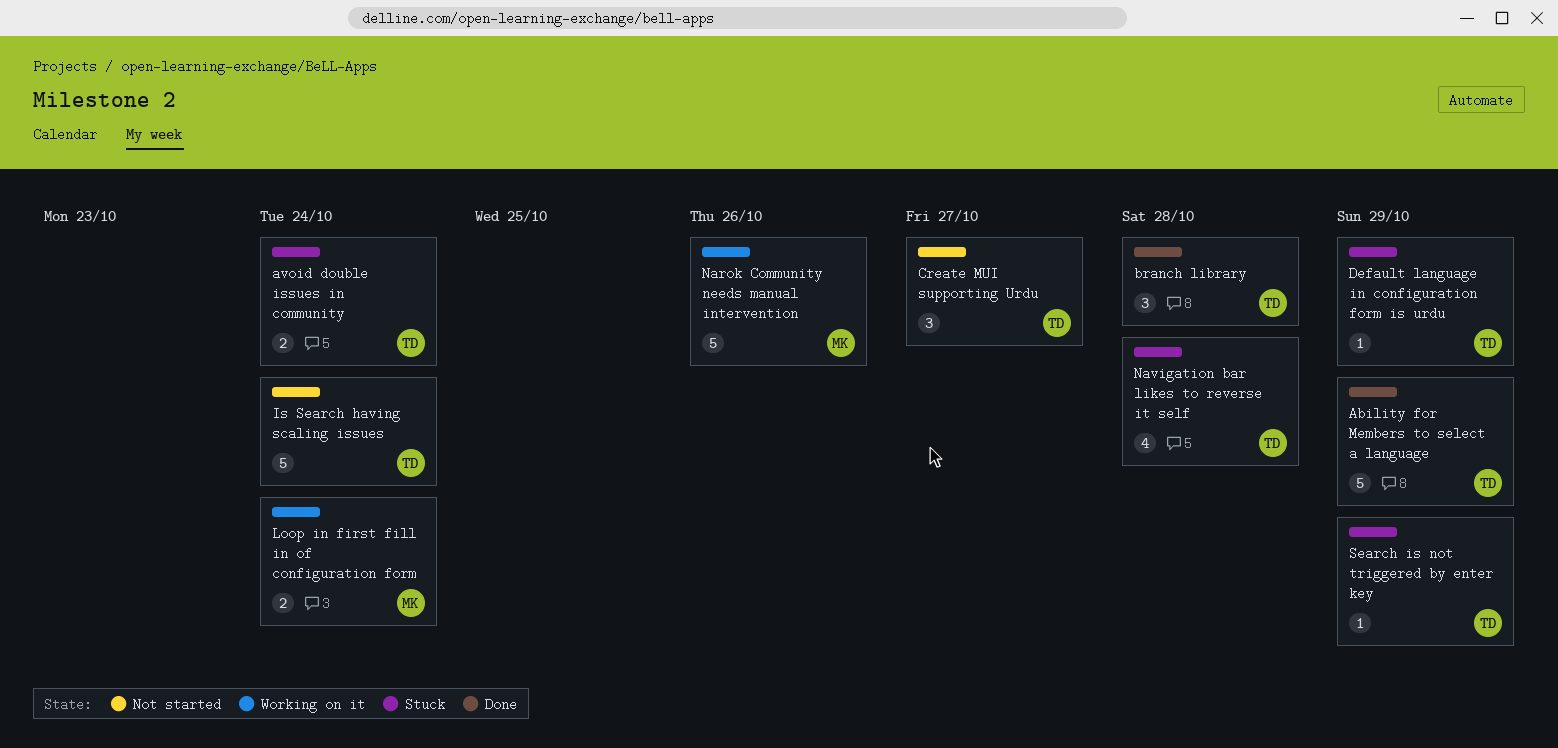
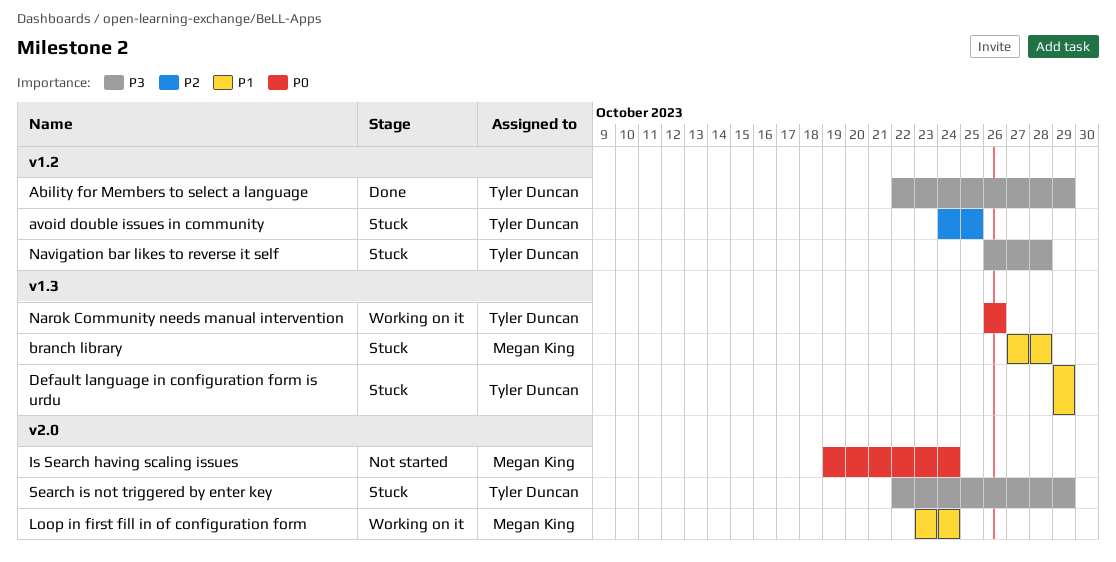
avoid double issues in community, due: Oct 24 -> Oct 25
branch library, status: Done -> Stuck
branch library, owner: Tyler Duncan -> Megan King
Create MUI supporting Urdu: present -> none
Is Search having scaling issues, owner: Tyler Duncan -> Megan King
Narok Community needs manual intervention, owner: Megan King -> Tyler Duncan

